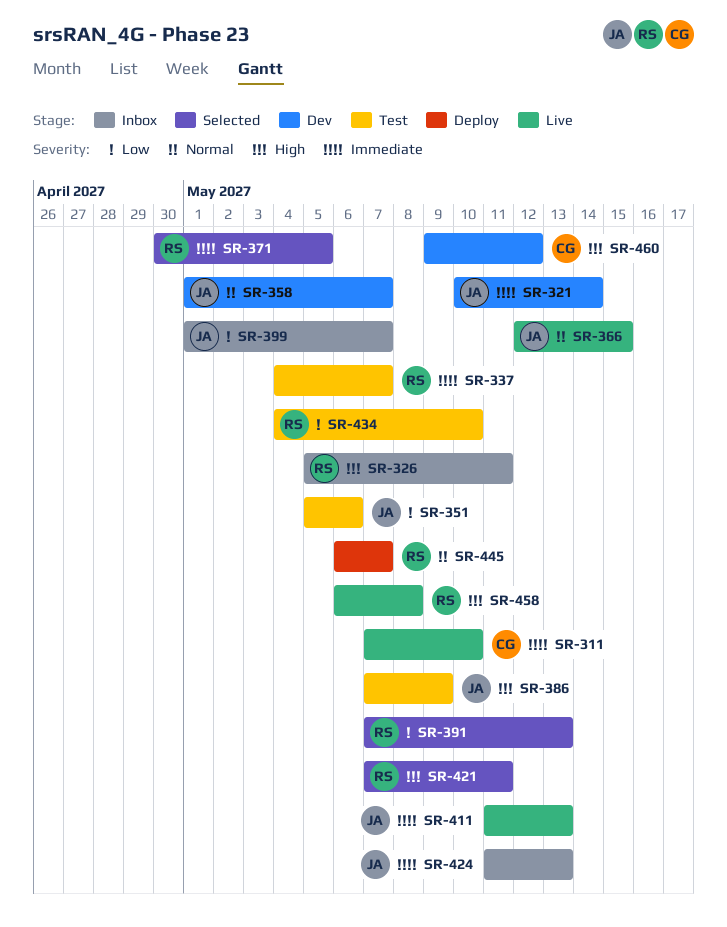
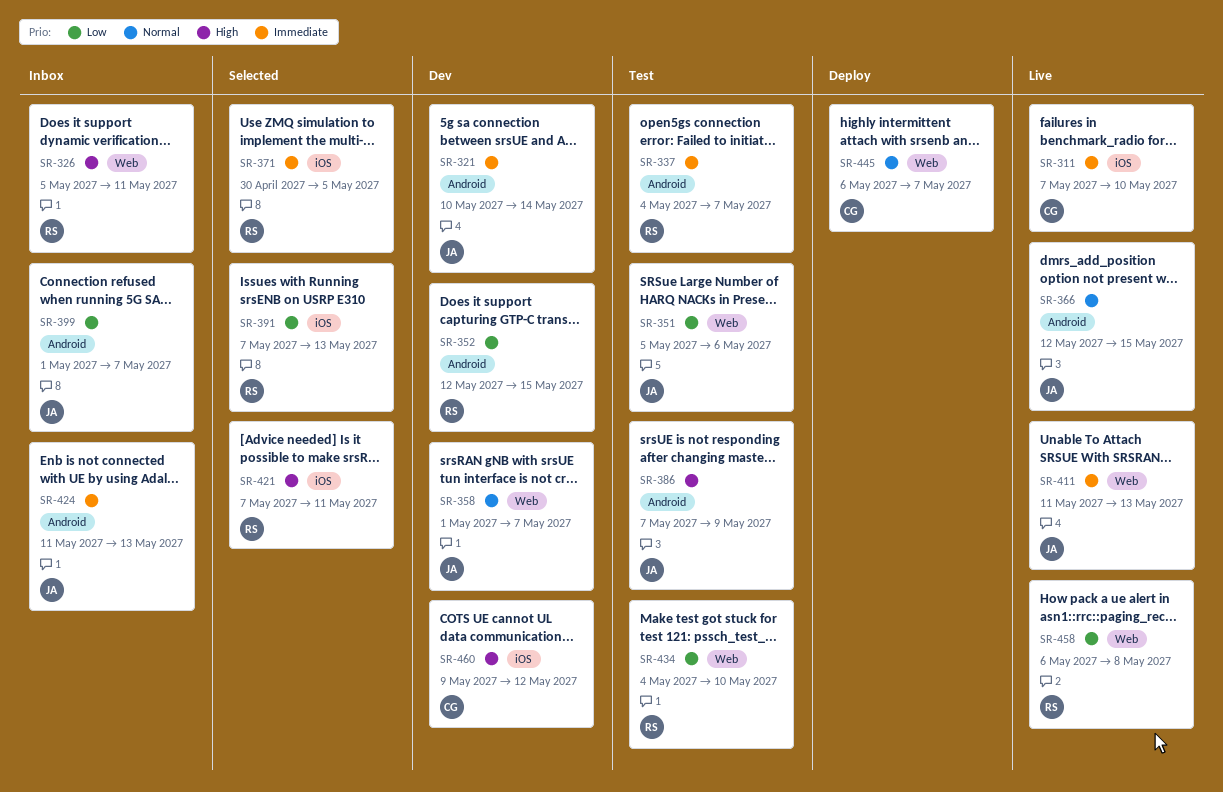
SR-352: none -> present
SR-445, owner: RS -> CG
SR-458, priority: High -> Low

